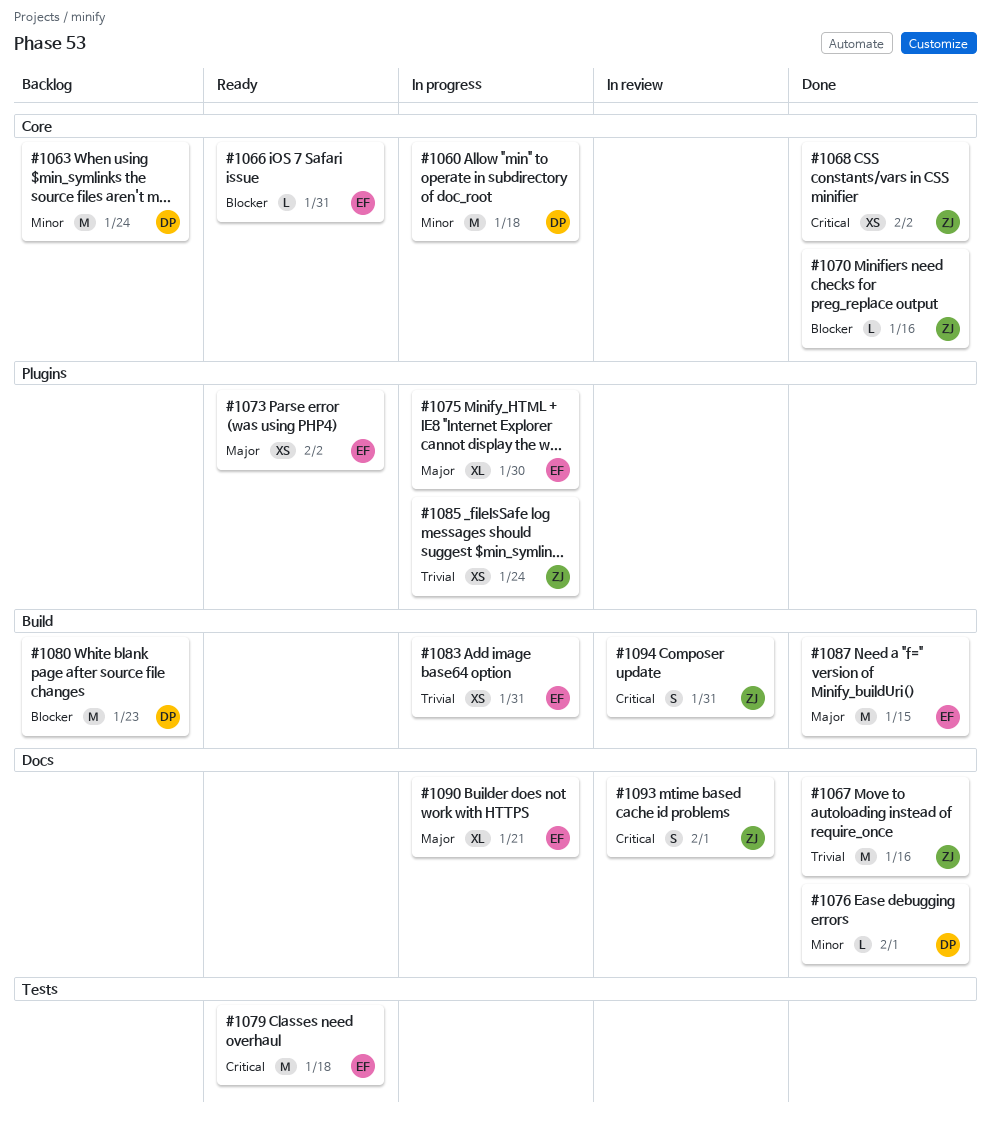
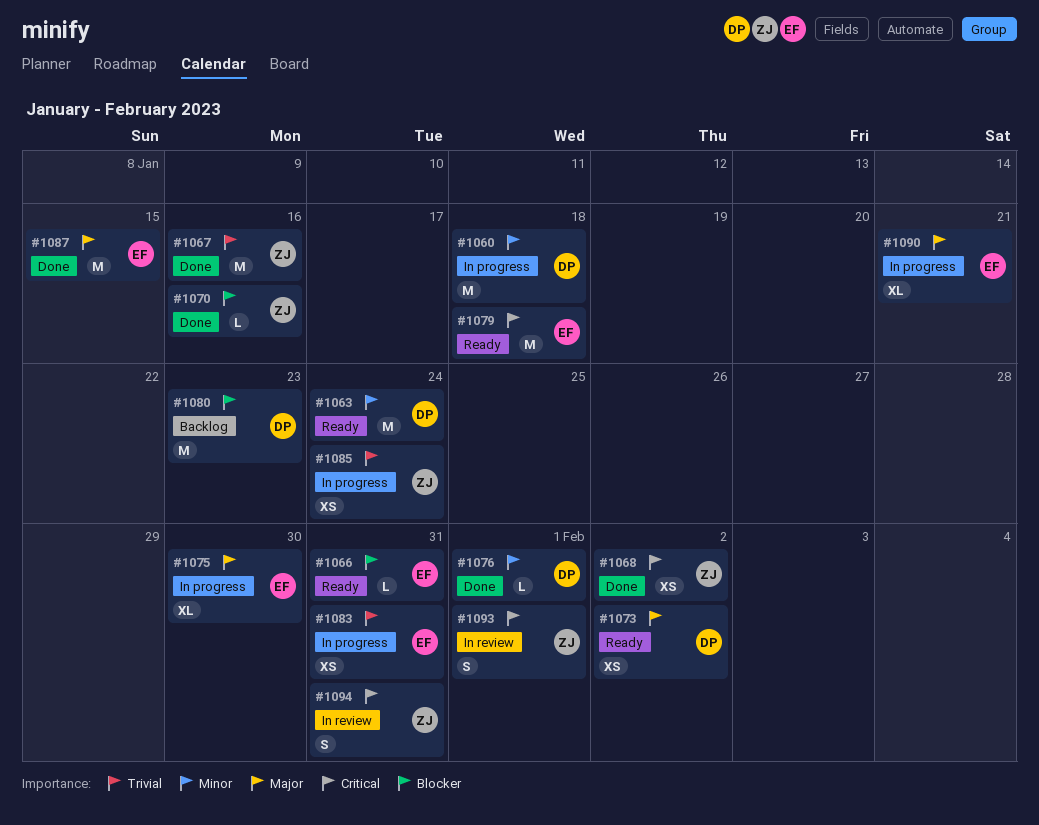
#1063, status: Backlog -> Ready
#1073, owner: EF -> DP

